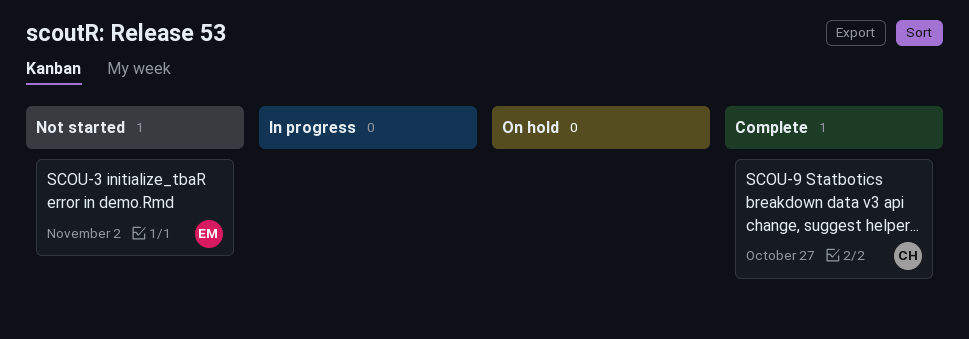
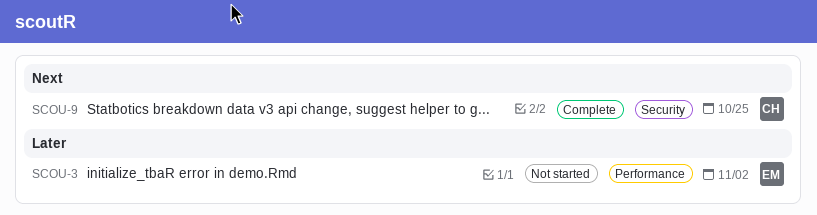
SCOU-9, due: Oct 27 -> Oct 25

